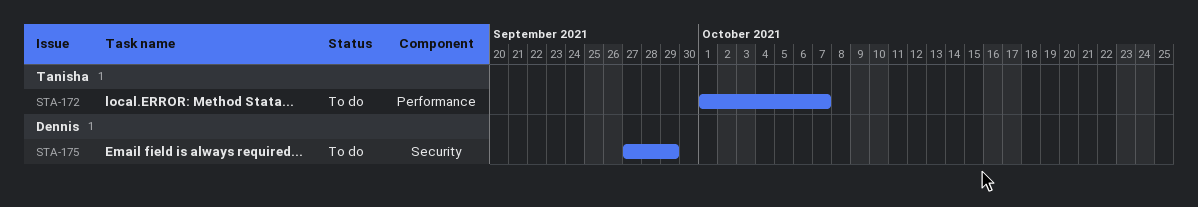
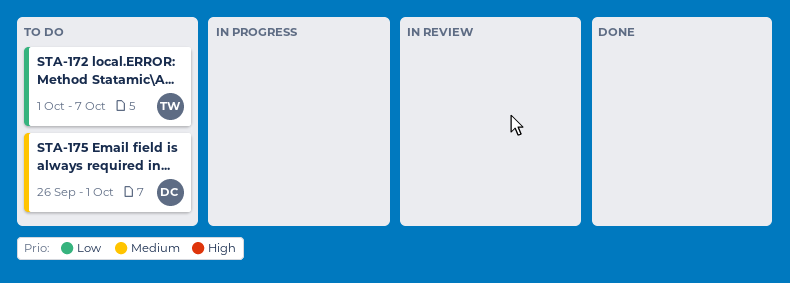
STA-175, start: Sep 27 -> Sep 26
STA-175, due: Sep 29 -> Oct 1

